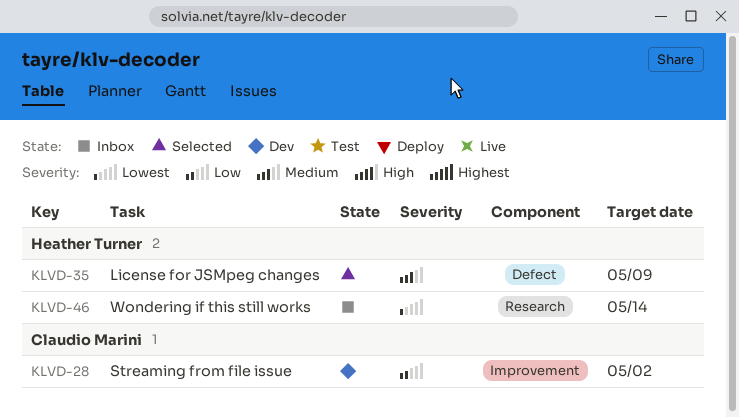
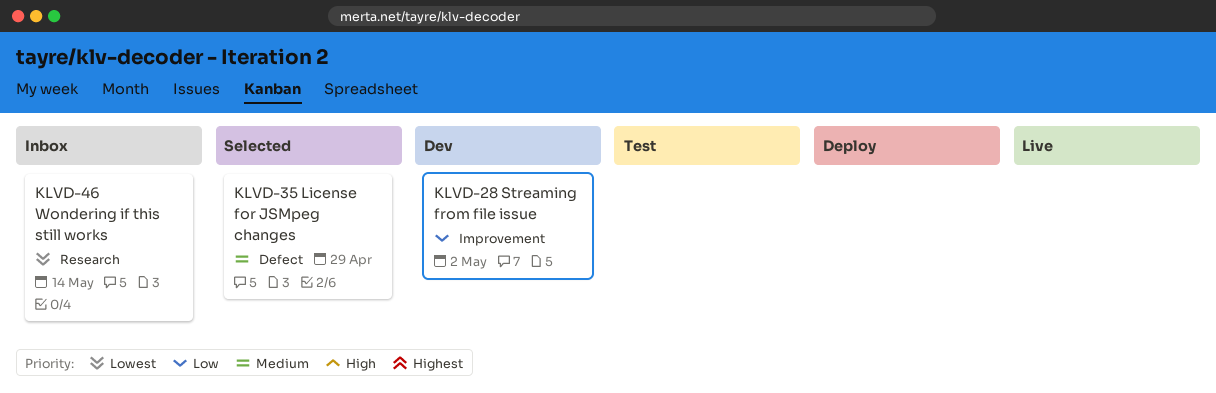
KLVD-35, due: May 9 -> Apr 29

